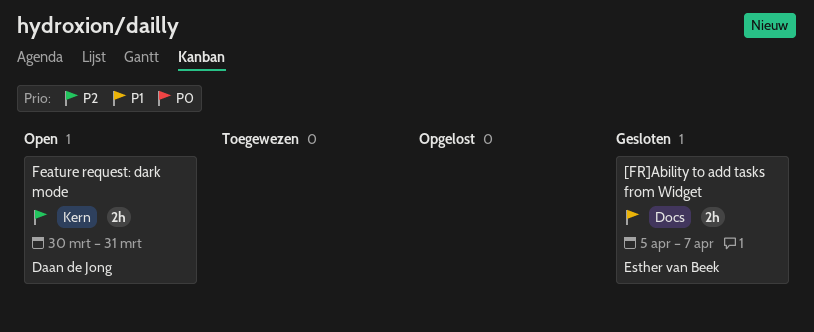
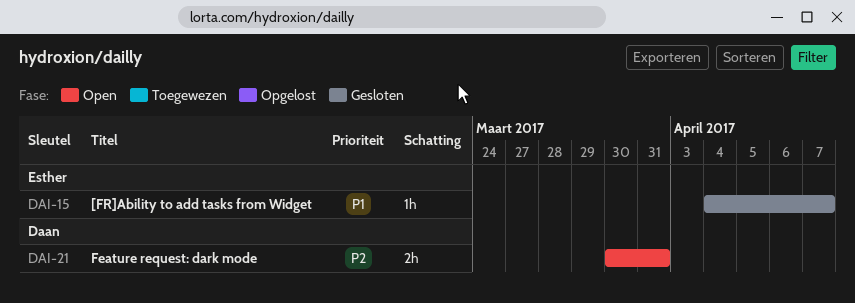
[FR]Ability to add tasks from Widget, estimate: 2h -> 1h
[FR]Ability to add tasks from Widget, start: Apr 5 -> Apr 4

